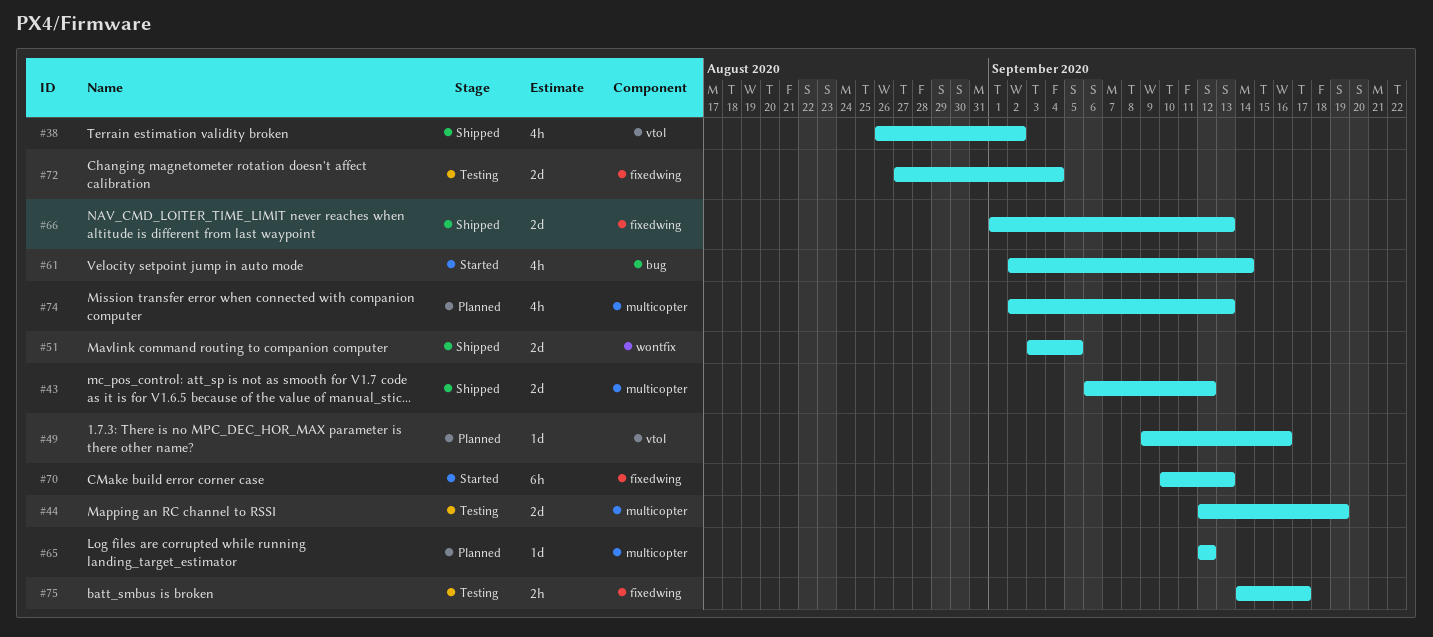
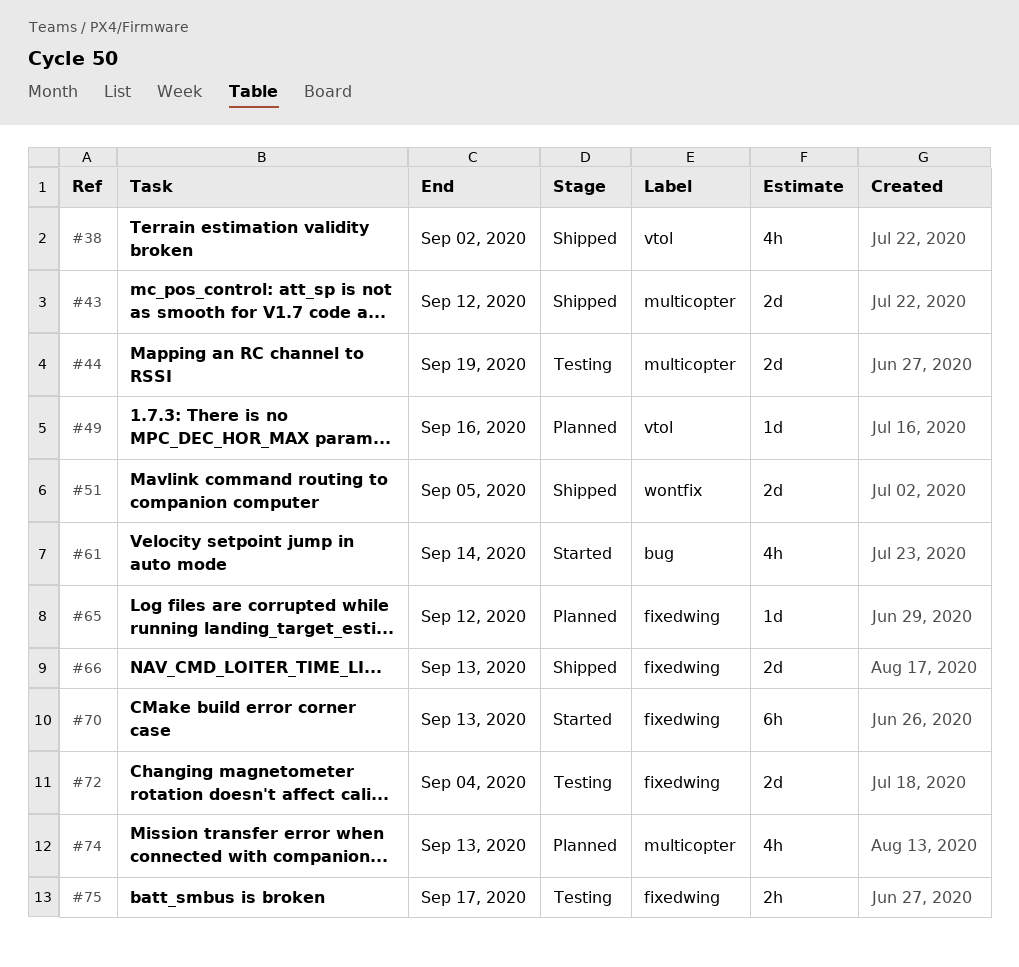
#65, label: multicopter -> fixedwing

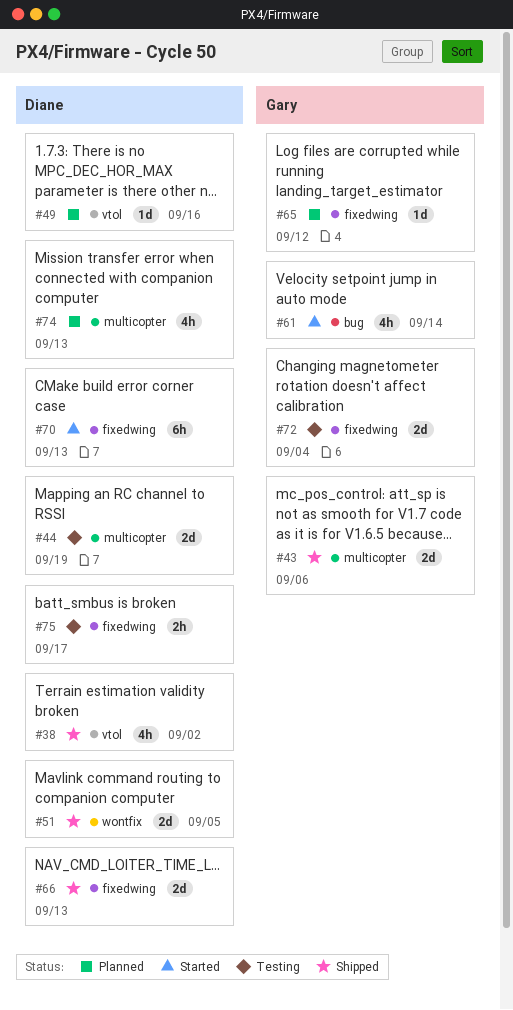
#43, due: Sep 12 -> Sep 6

